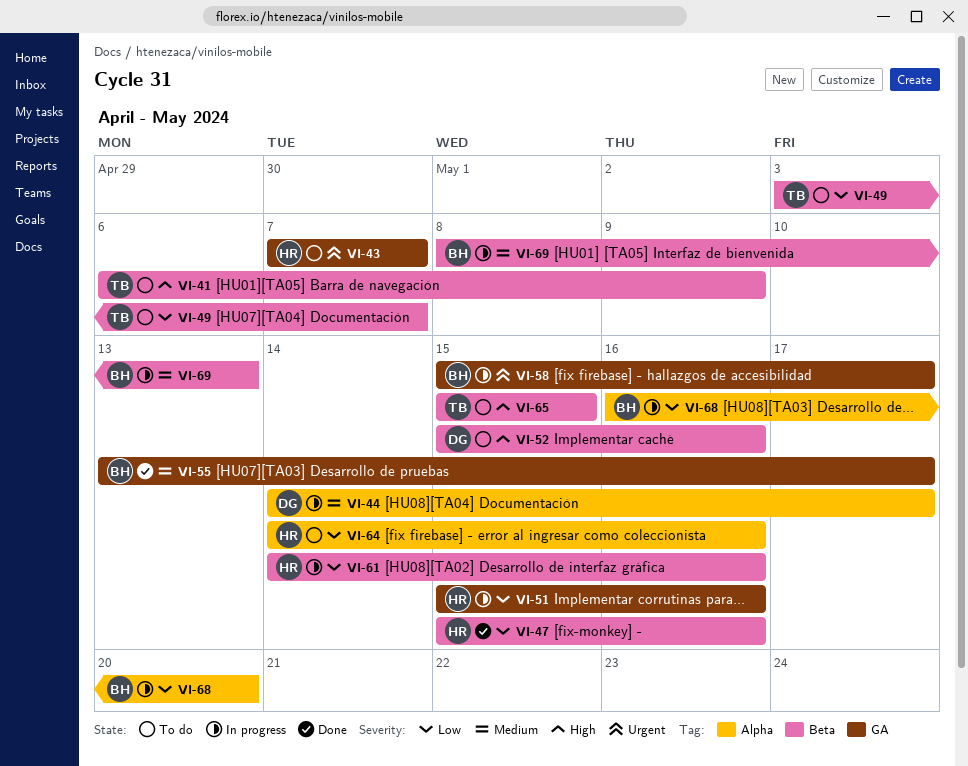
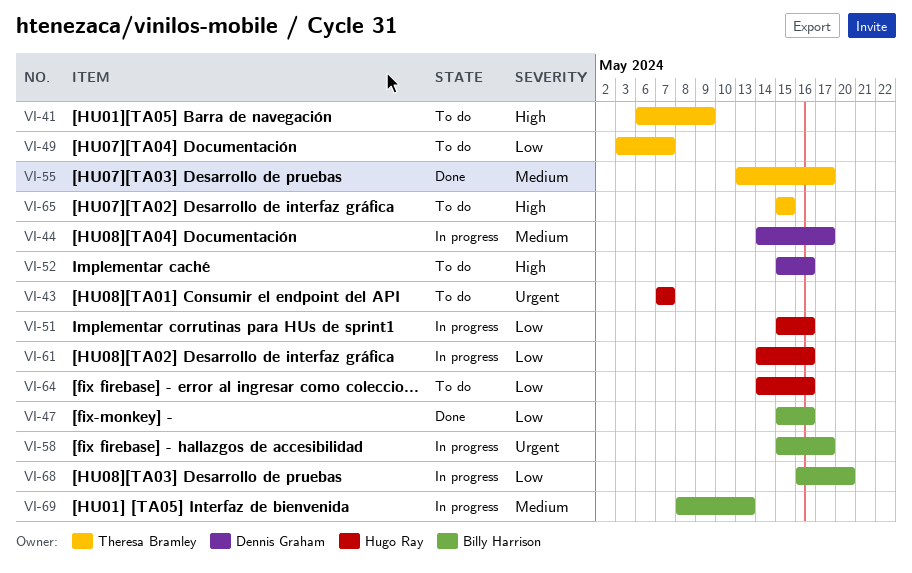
VI-47, owner: Hugo Ray -> Billy Harrison
VI-55, owner: Billy Harrison -> Theresa Bramley

